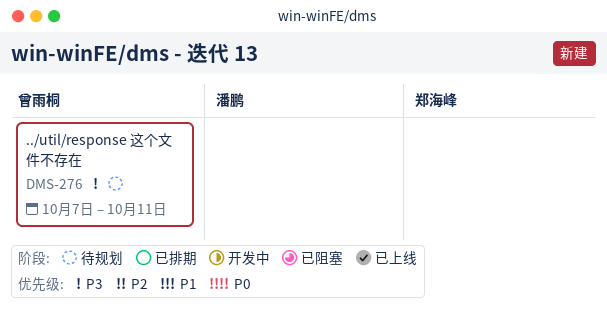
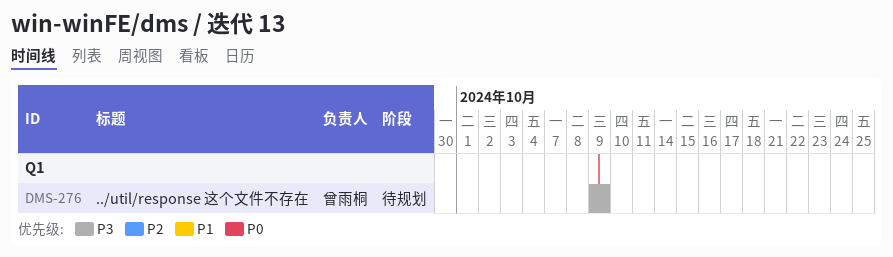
DMS-276, start: Oct 7 -> Oct 9
DMS-276, due: Oct 11 -> Oct 9

